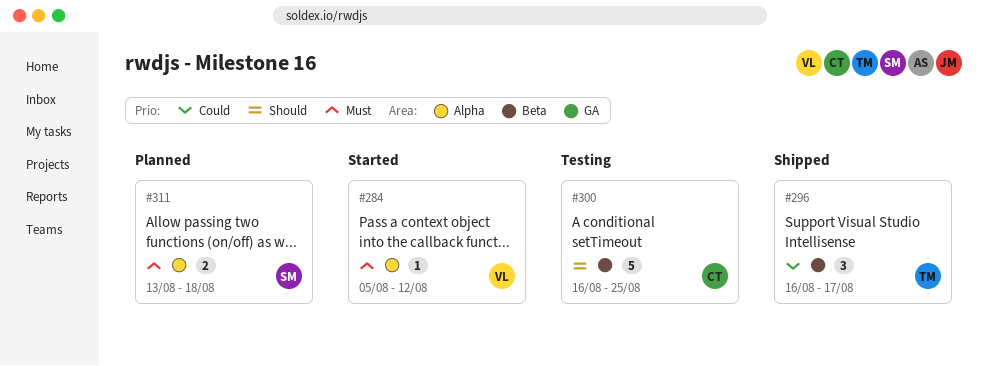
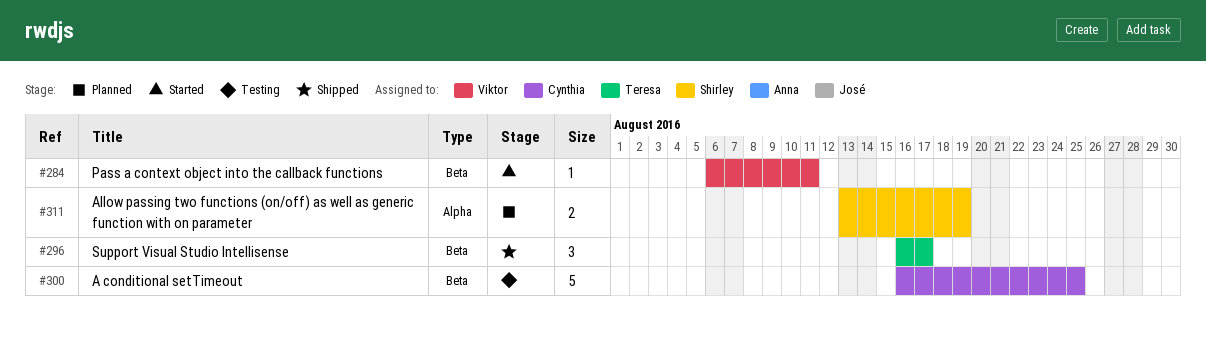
#284, label: Alpha -> Beta
#284, start: Aug 5 -> Aug 6
#284, due: Aug 12 -> Aug 11
#311, due: Aug 18 -> Aug 19

